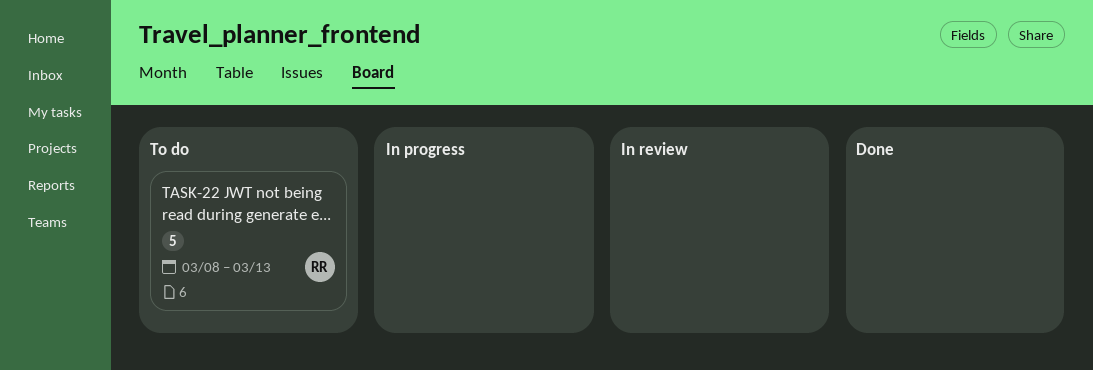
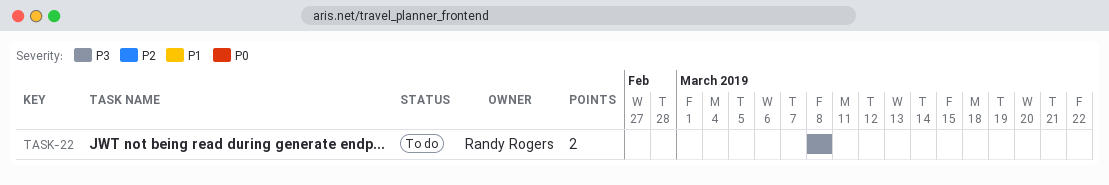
TASK-22, estimate: 5 -> 2
TASK-22, due: Mar 13 -> Mar 8

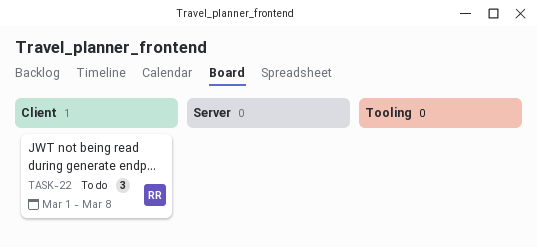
TASK-22, estimate: 2 -> 3
TASK-22, start: Mar 8 -> Mar 1

